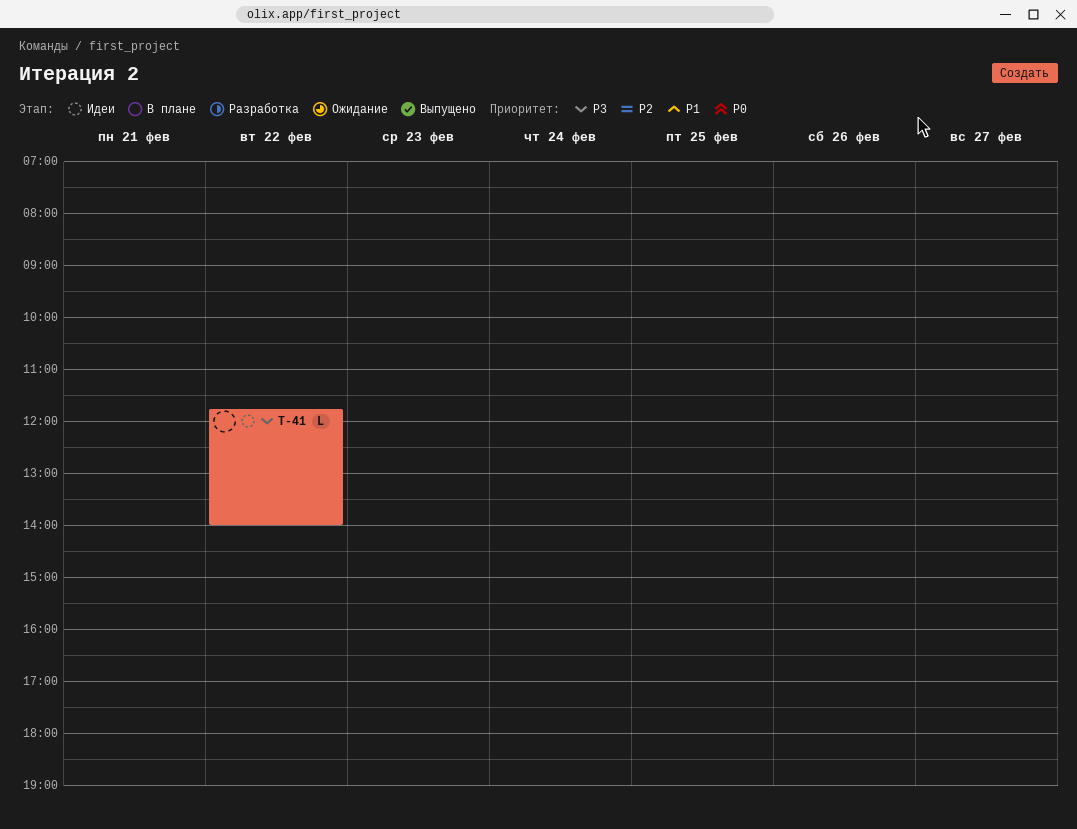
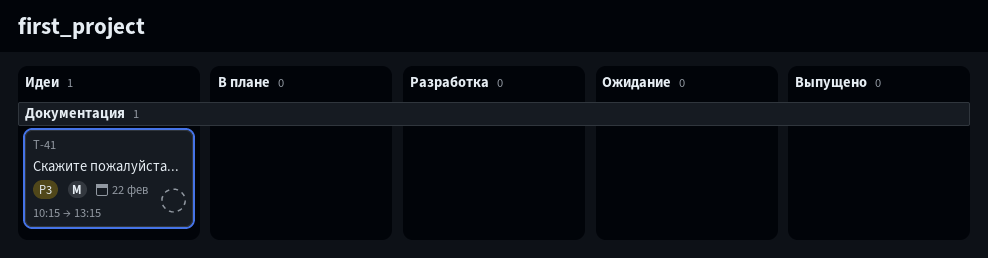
T-41, estimate: L -> M
T-41, begins: 11:45 -> 10:15
T-41, ends: 14:00 -> 13:15

